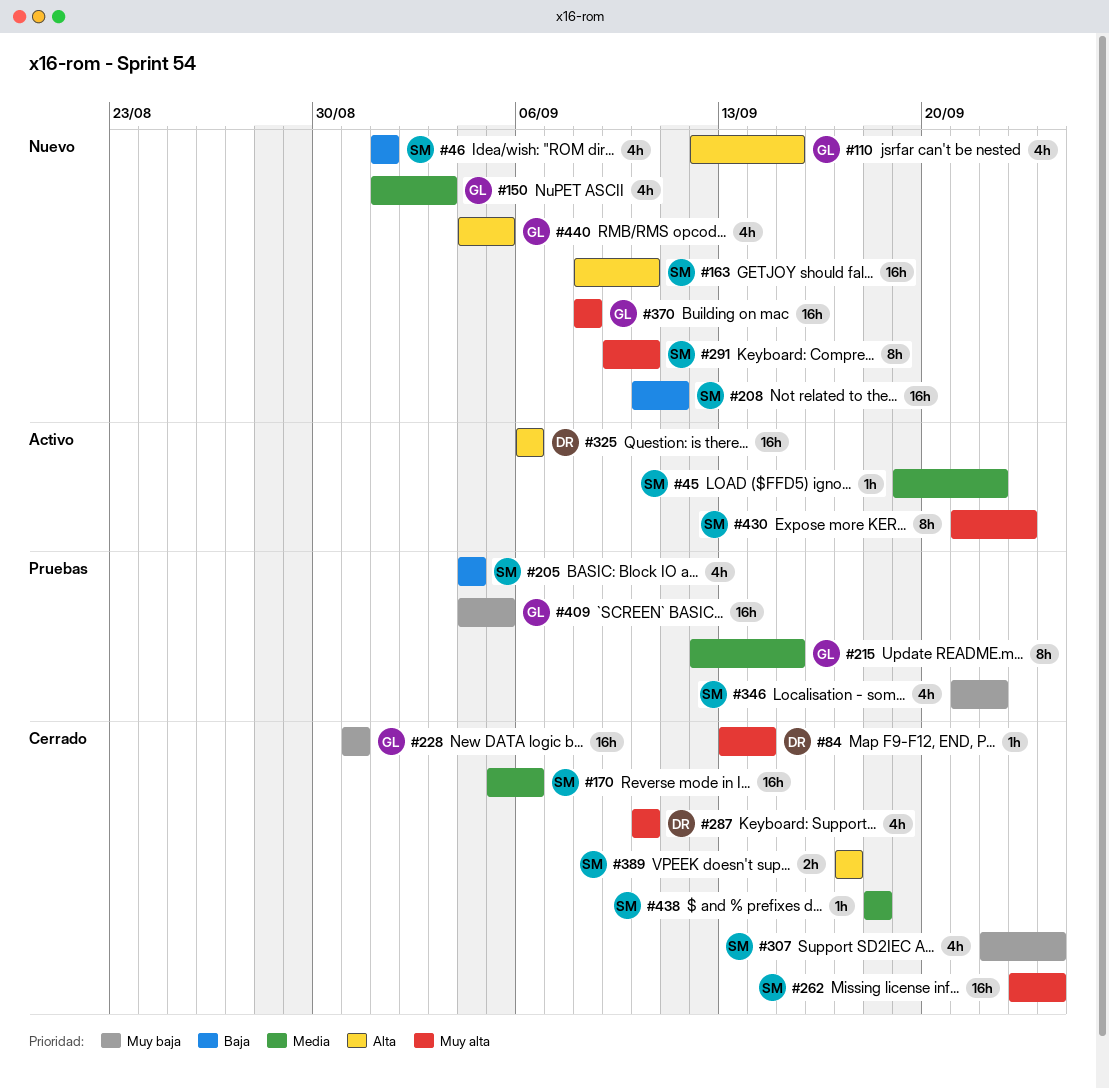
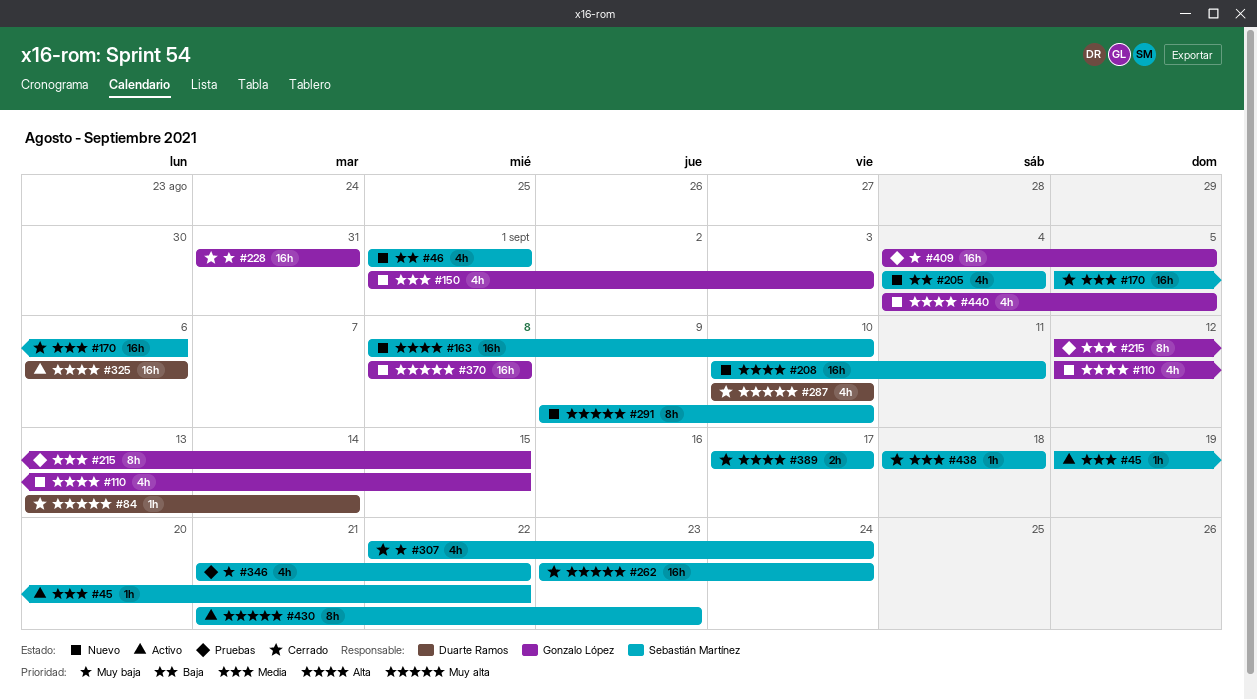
#205, status: Pruebas -> Nuevo
#208, priority: Baja -> Alta

